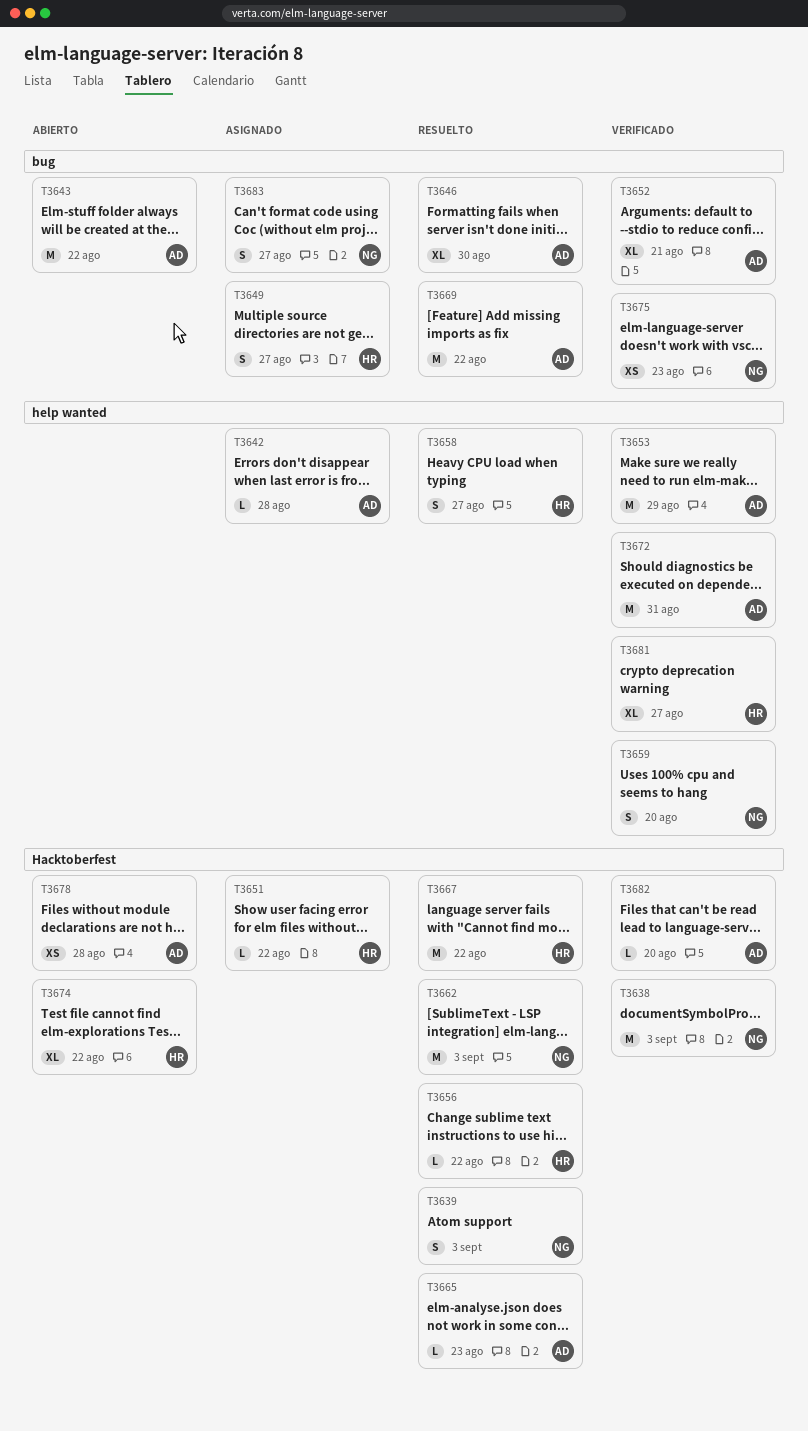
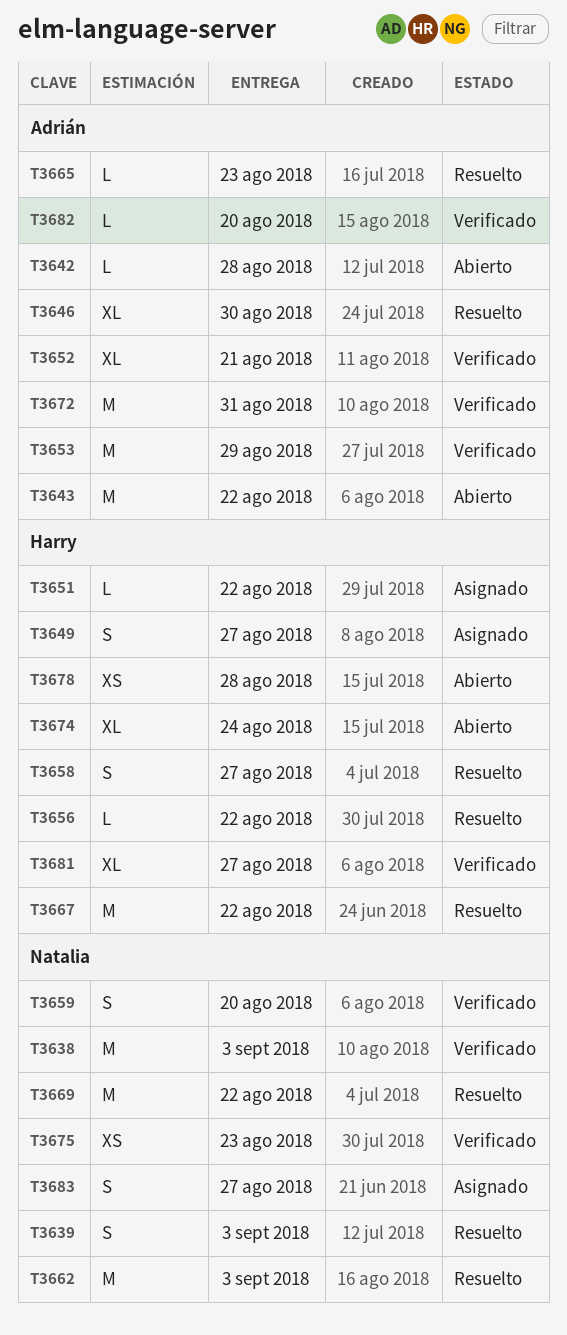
T3642, status: Asignado -> Abierto
T3669, owner: Adrián -> Natalia
T3674, due: Aug 22 -> Aug 24
T3678, owner: Adrián -> Harry

